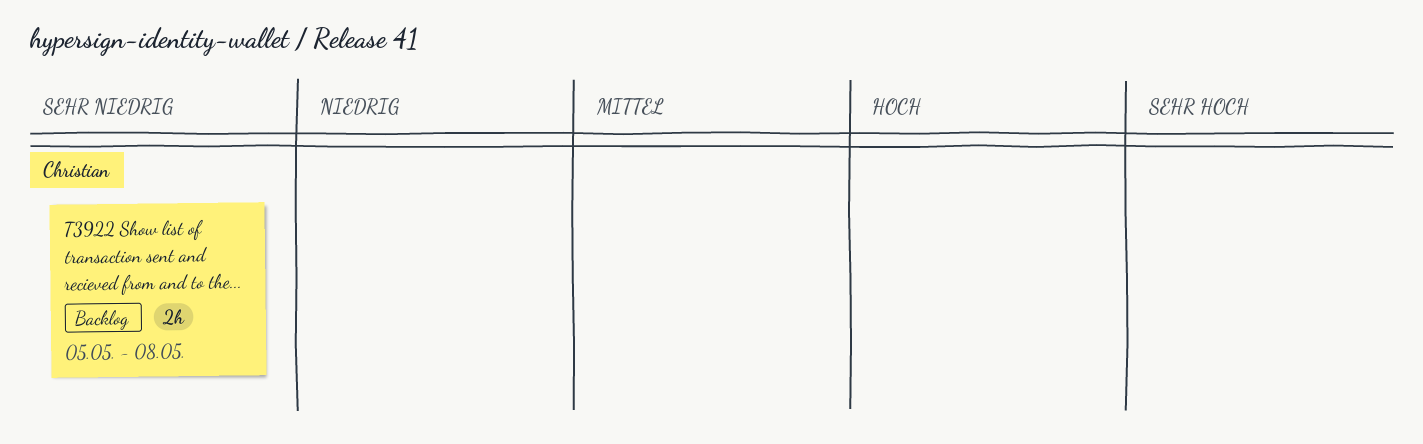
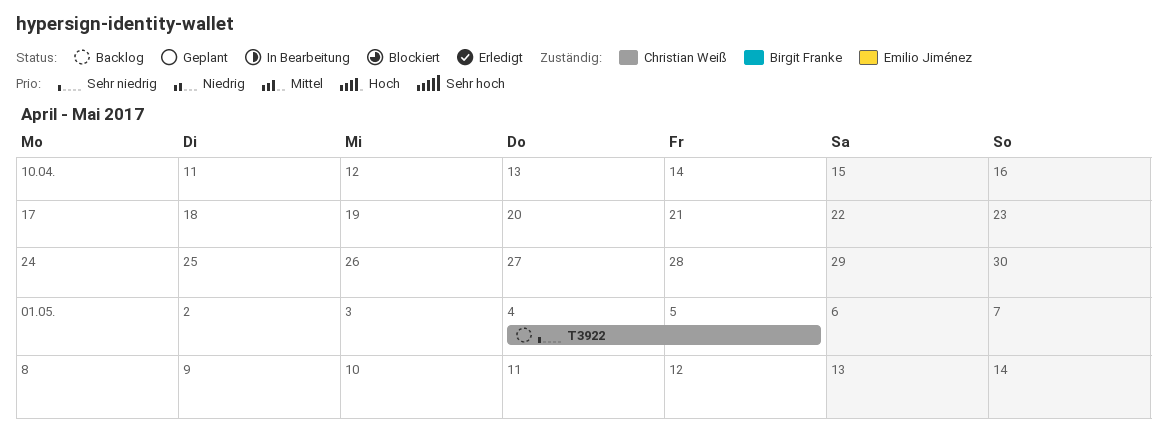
T3922, start: May 5 -> May 4
T3922, due: May 8 -> May 5

